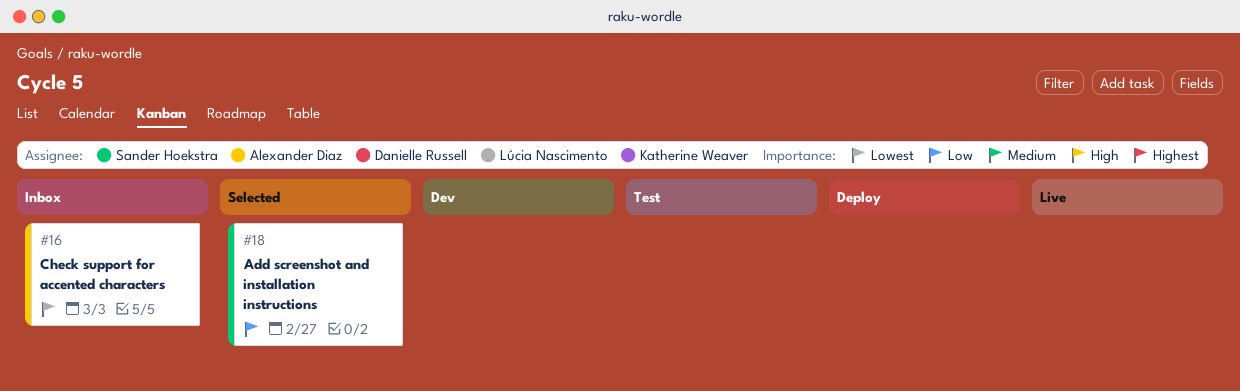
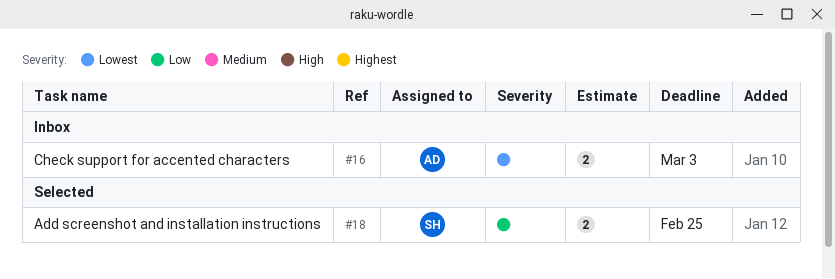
#18, due: Feb 27 -> Feb 25

